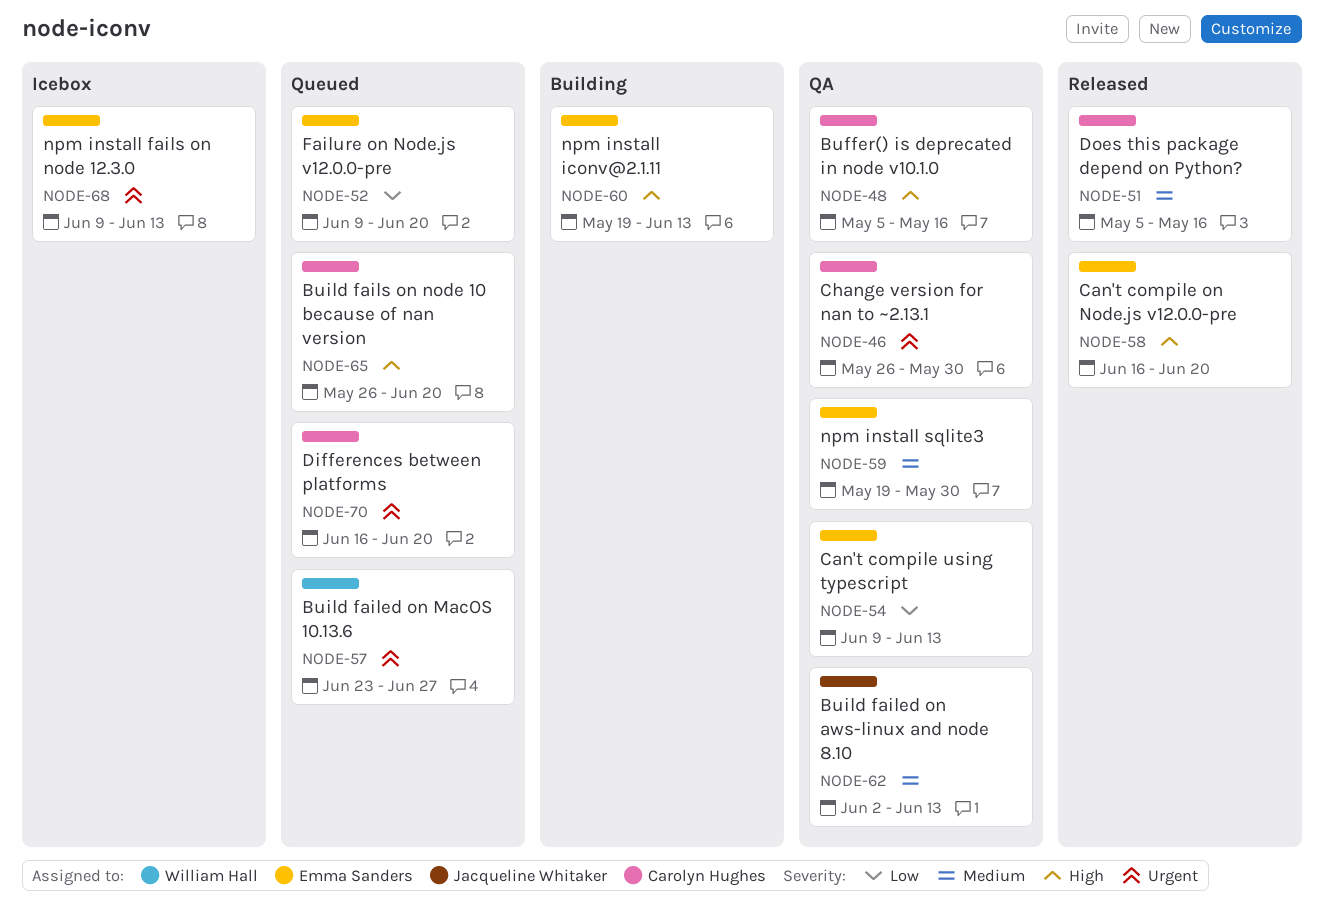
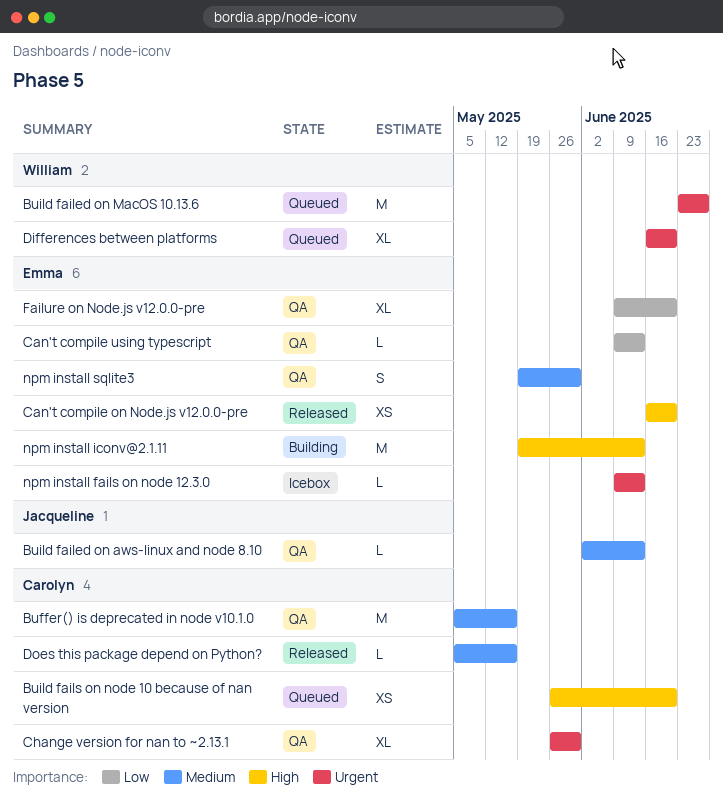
Buffer() is deprecated in node v10.1.0, priority: High -> Medium
Differences between platforms, owner: Carolyn Hughes -> William Hall
Failure on Node.js v12.0.0-pre, status: Queued -> QA

